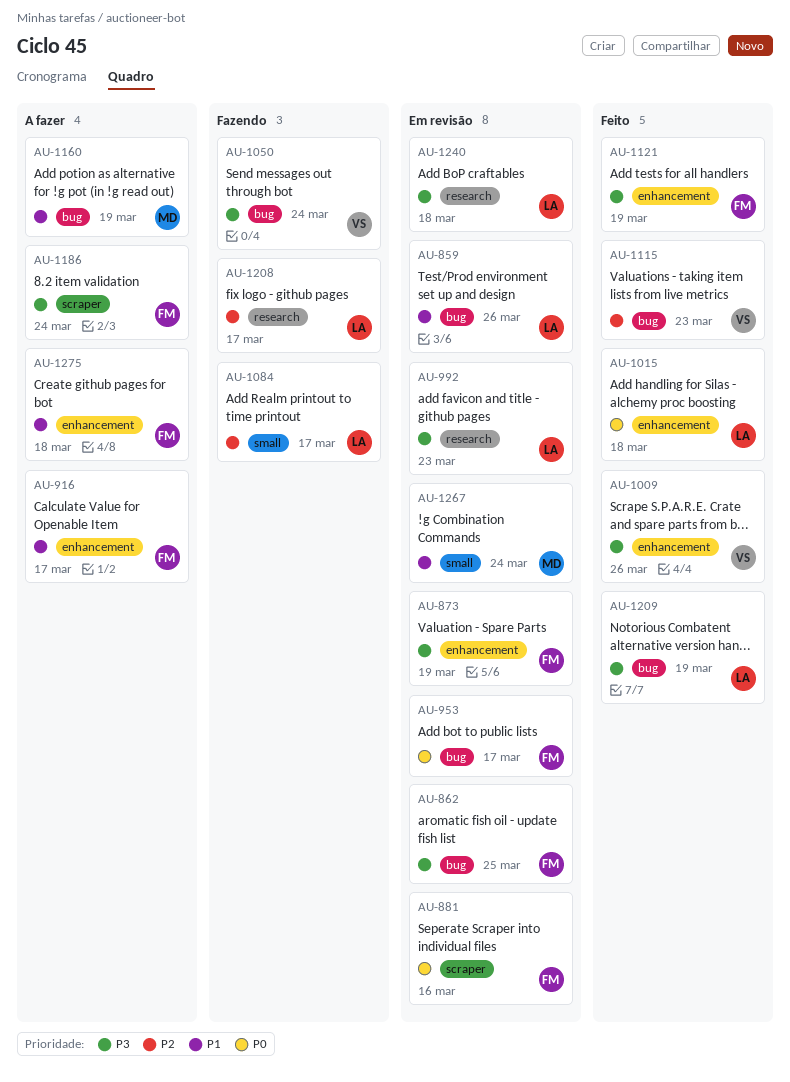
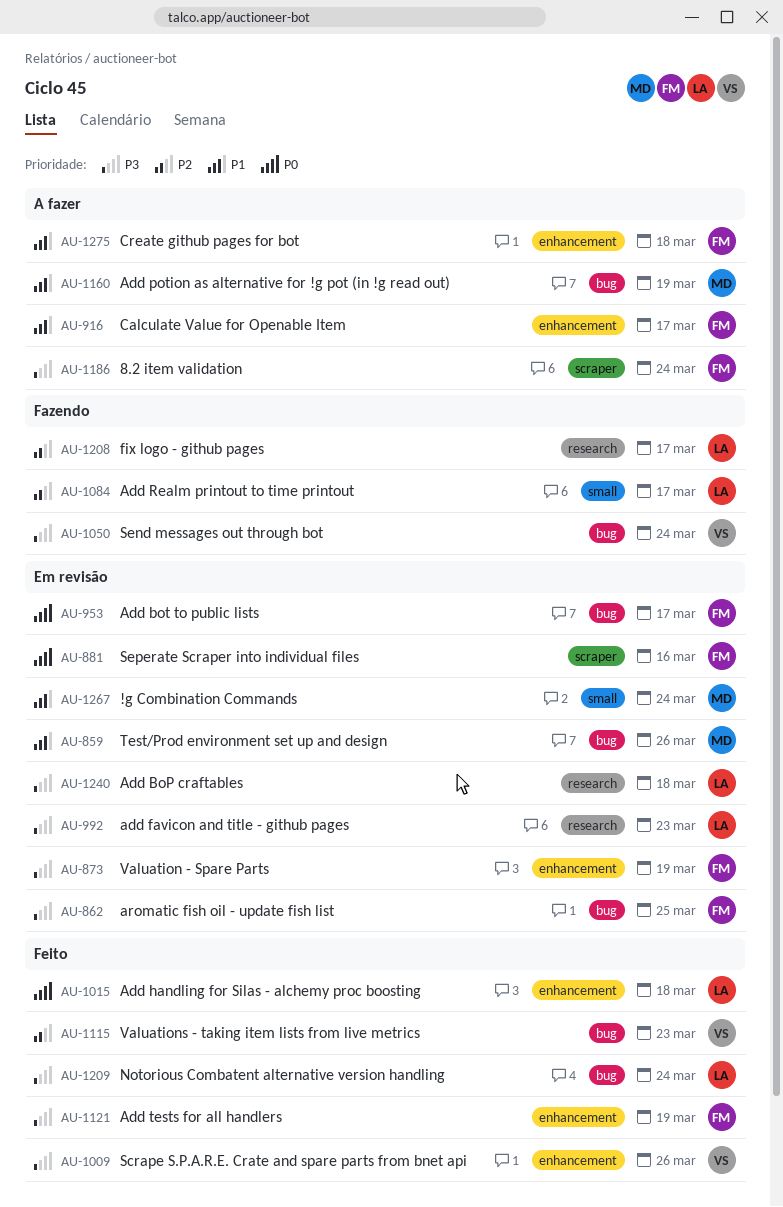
AU-859, owner: LA -> MD
AU-1209, due: Mar 19 -> Mar 24

